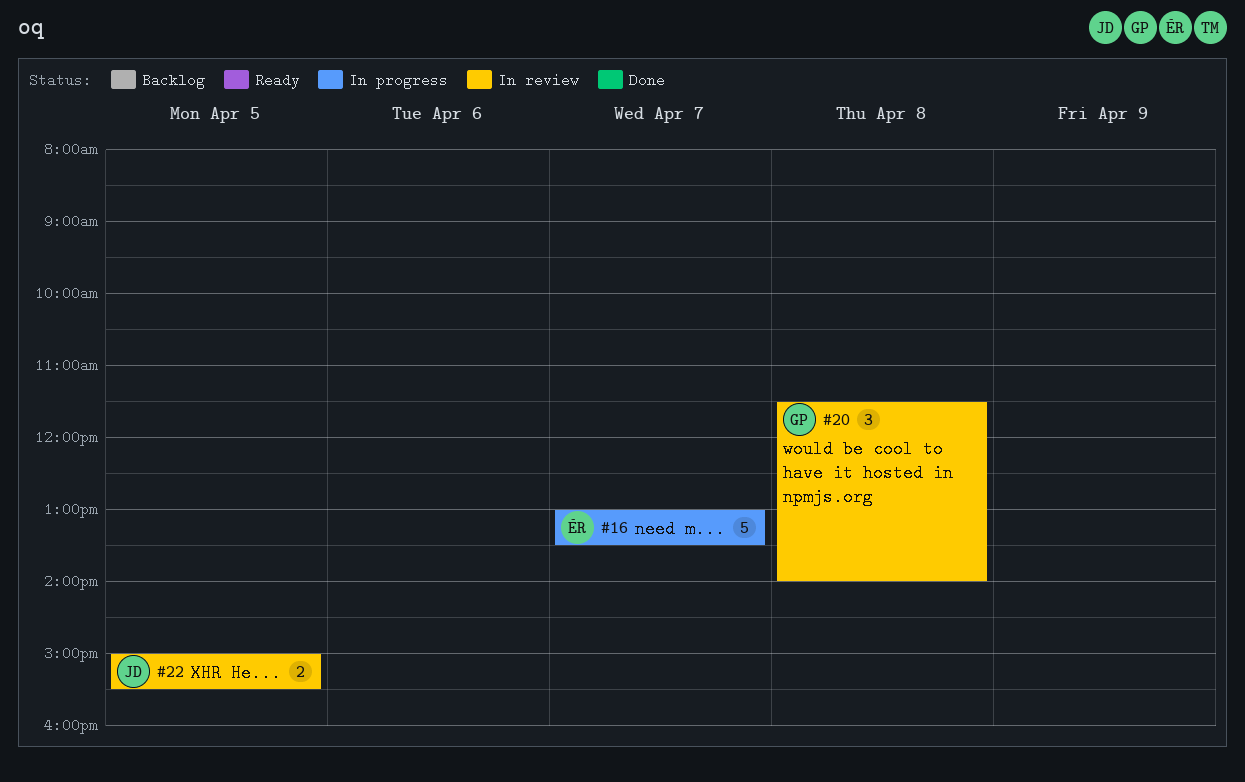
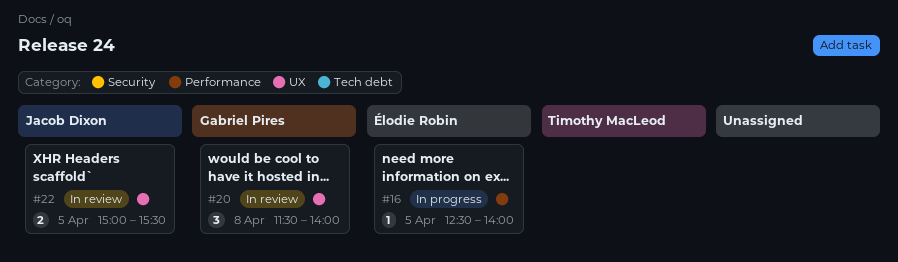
#16, estimate: 5 -> 1
#16, day: Apr 7 -> Apr 5
#16, begins: 13:00 -> 12:30
#16, ends: 13:30 -> 14:00

